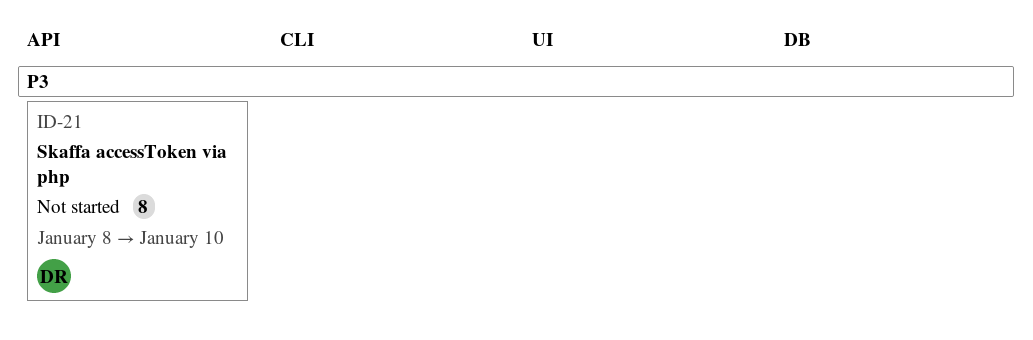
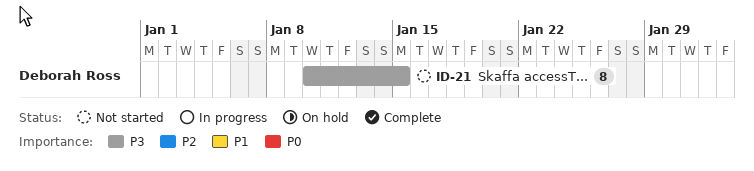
ID-21, start: Jan 8 -> Jan 10
ID-21, due: Jan 10 -> Jan 15

